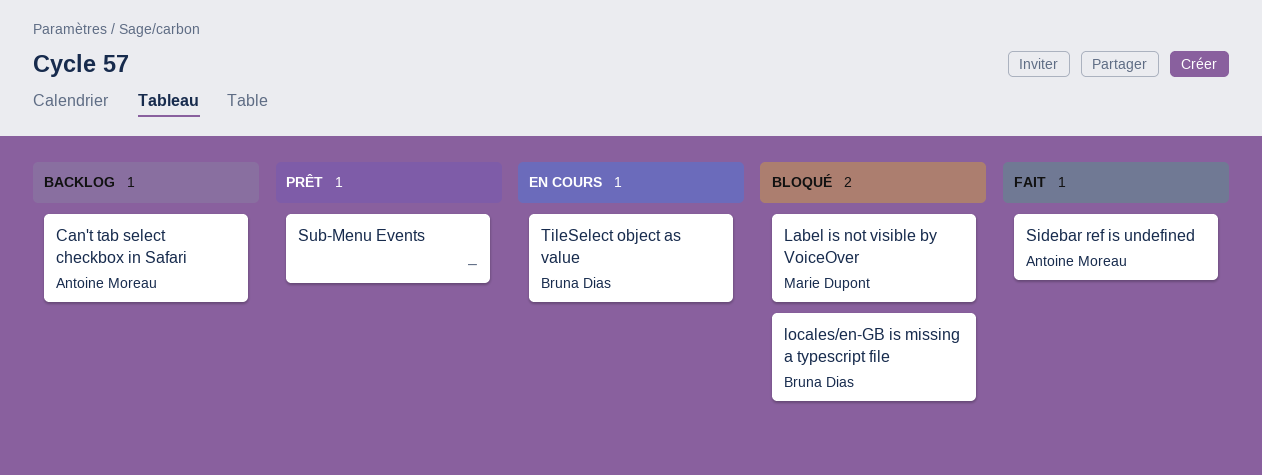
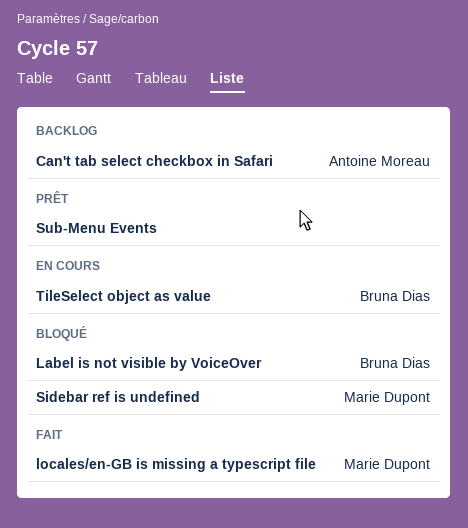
Label is not visible by VoiceOver, owner: Marie Dupont -> Bruna Dias
locales/en-GB is missing a typescript file, status: Bloqué -> Fait
locales/en-GB is missing a typescript file, owner: Bruna Dias -> Marie Dupont
Sidebar ref is undefined, status: Fait -> Bloqué
Sidebar ref is undefined, owner: Antoine Moreau -> Marie Dupont

